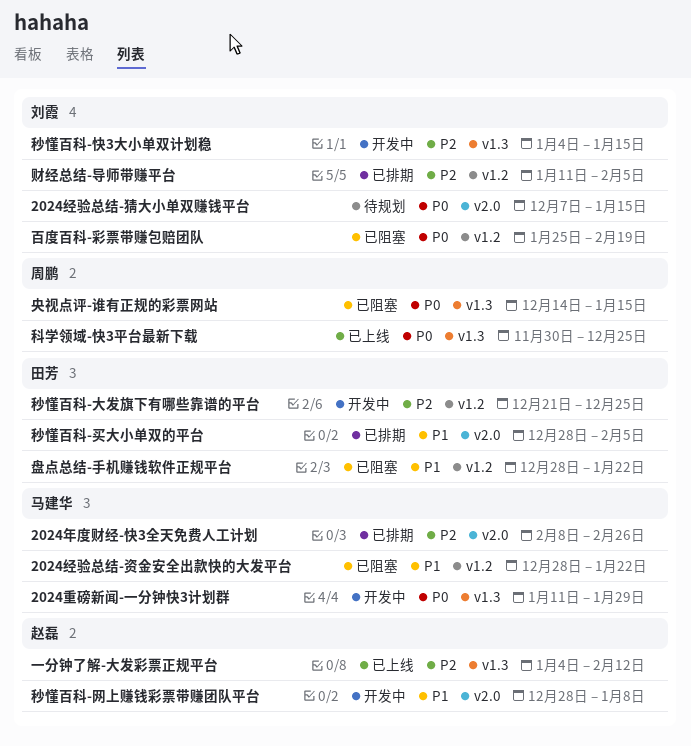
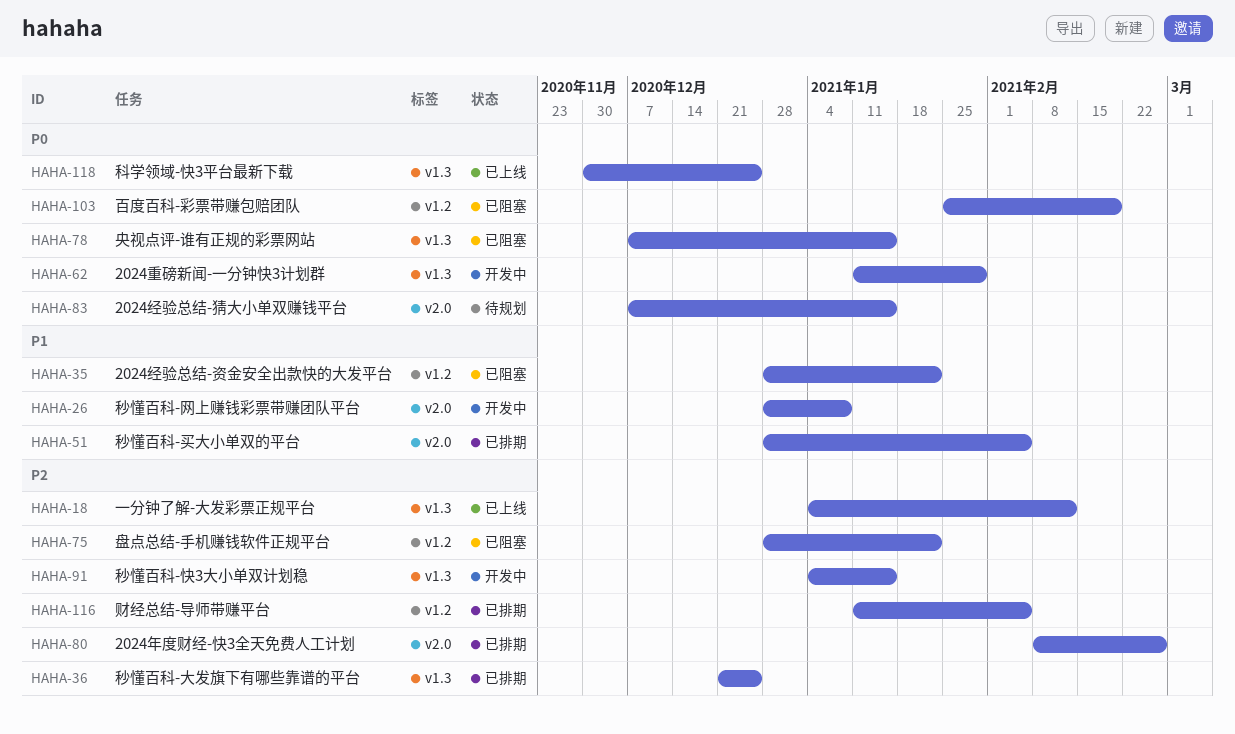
央视点评-谁有正规的彩票网站, start: Dec 14 -> Dec 7
盘点总结-手机赚钱软件正规平台, priority: P1 -> P2
秒懂百科-大发旗下有哪些靠谱的平台, status: 开发中 -> 已排期
秒懂百科-大发旗下有哪些靠谱的平台, label: v1.2 -> v1.3

